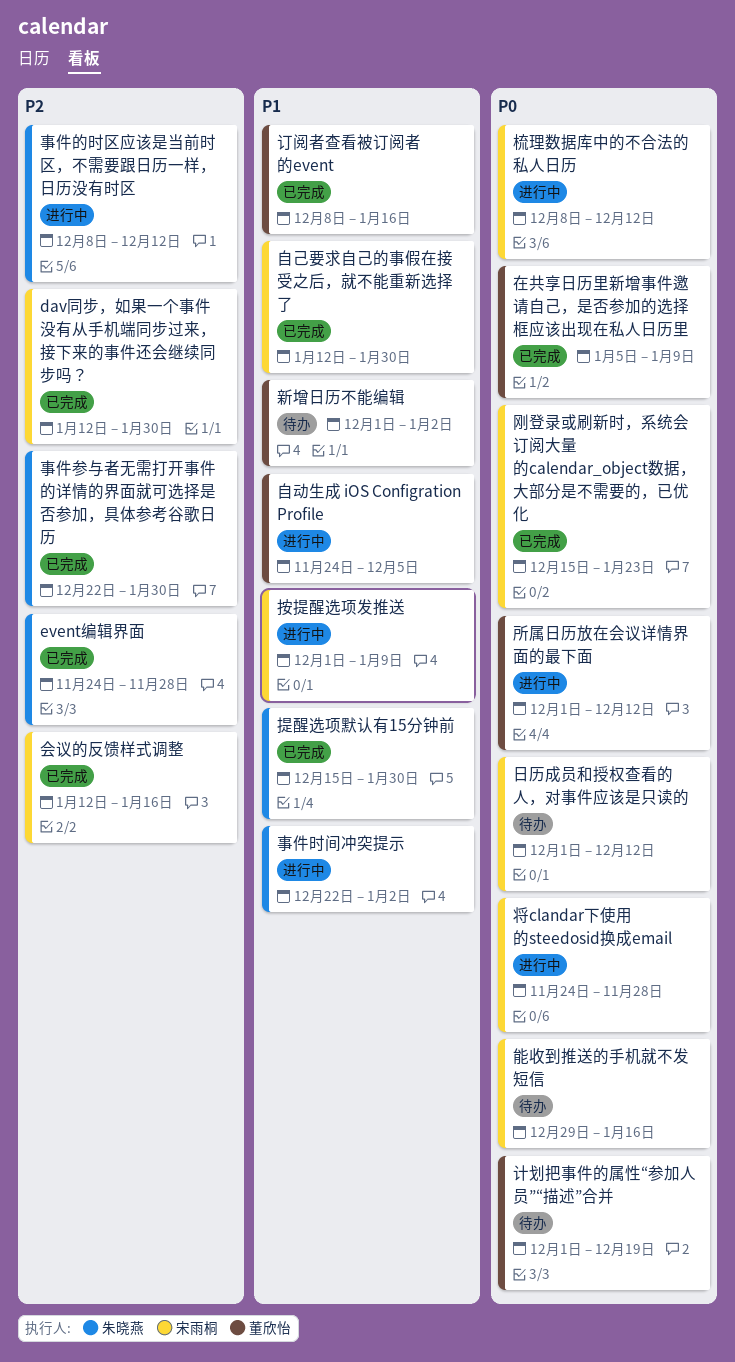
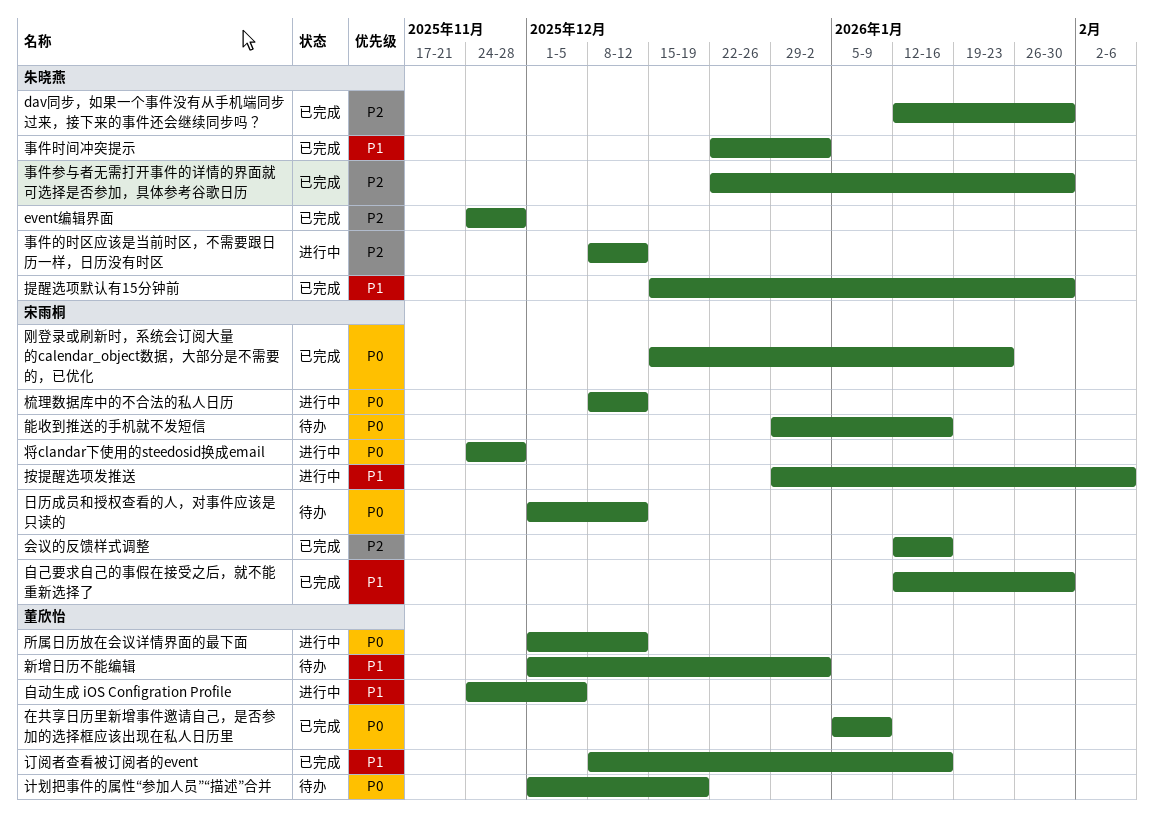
dav同步，如果一个事件没有从手机端同步过来，接下来的事件还会继续同步吗？, owner: 宋雨桐 -> 朱晓燕
事件时间冲突提示, status: 进行中 -> 已完成
按提醒选项发推送, start: Dec 1 -> Dec 29
按提醒选项发推送, due: Jan 9 -> Feb 6

